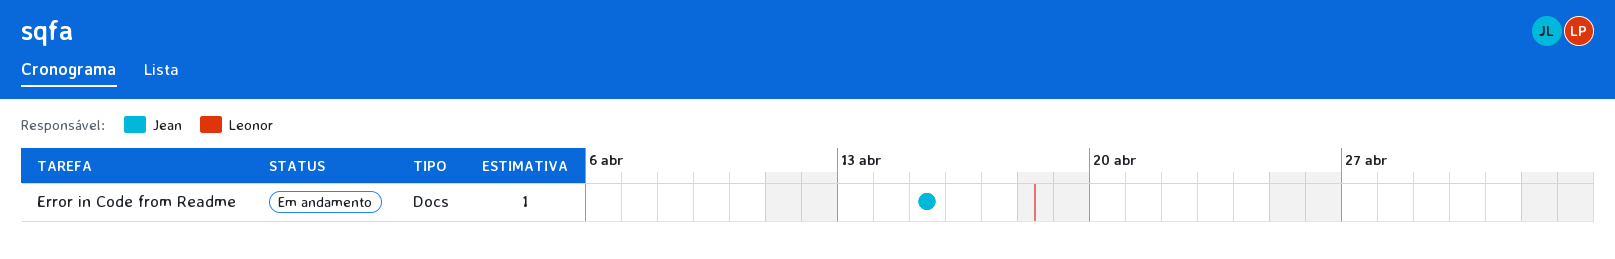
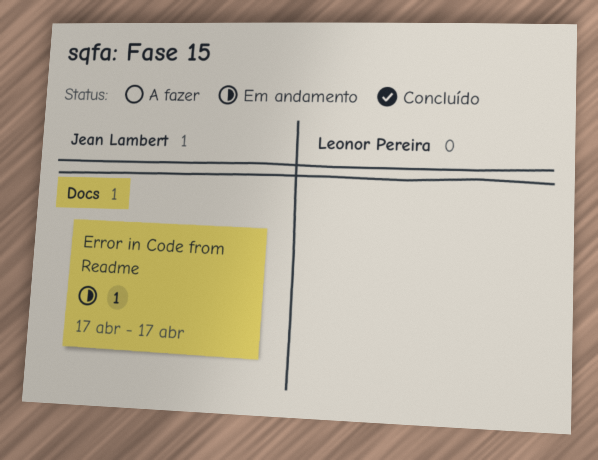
Error in Code from Readme, start: Apr 15 -> Apr 17
Error in Code from Readme, due: Apr 15 -> Apr 17

